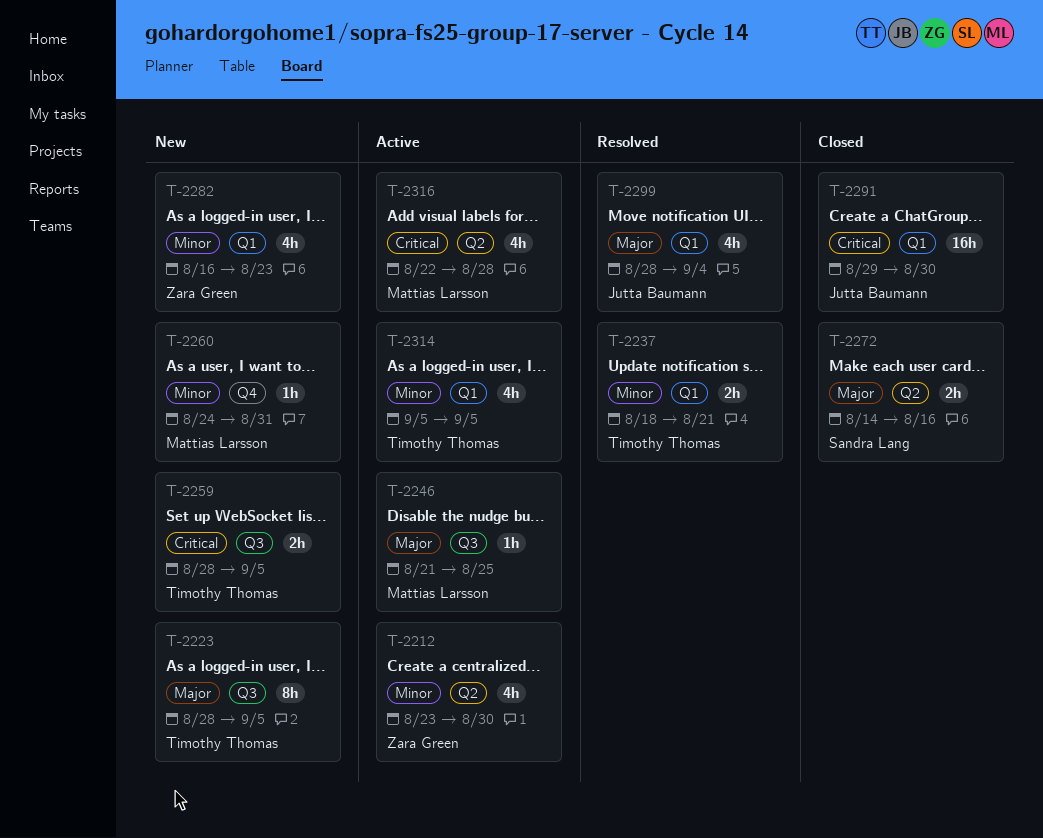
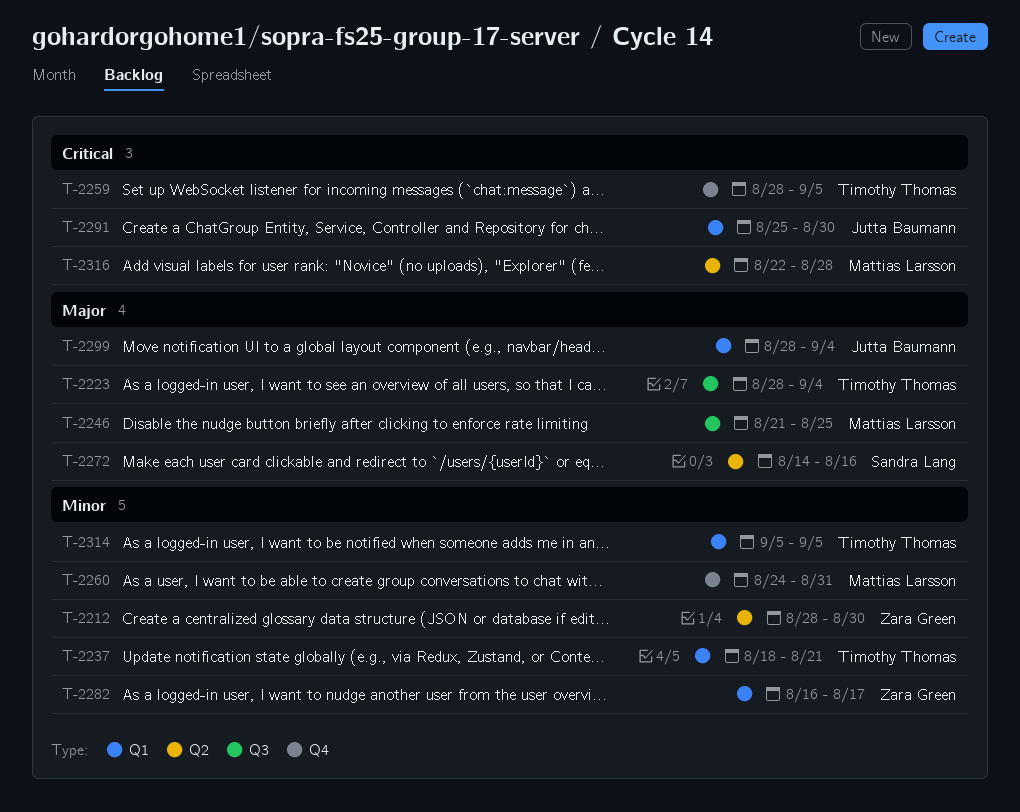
T-2212, start: Aug 23 -> Aug 28
T-2223, due: Sep 5 -> Sep 4
T-2259, label: Q3 -> Q4
T-2282, due: Aug 23 -> Aug 17
T-2291, start: Aug 29 -> Aug 25

